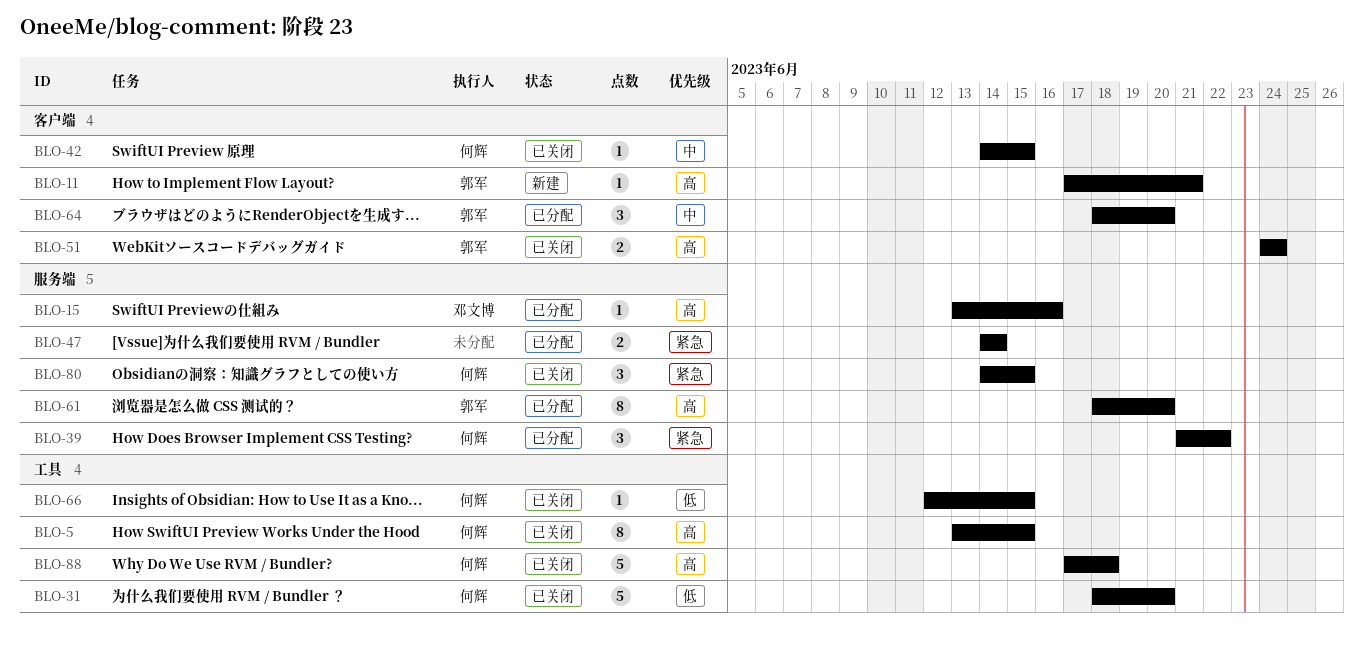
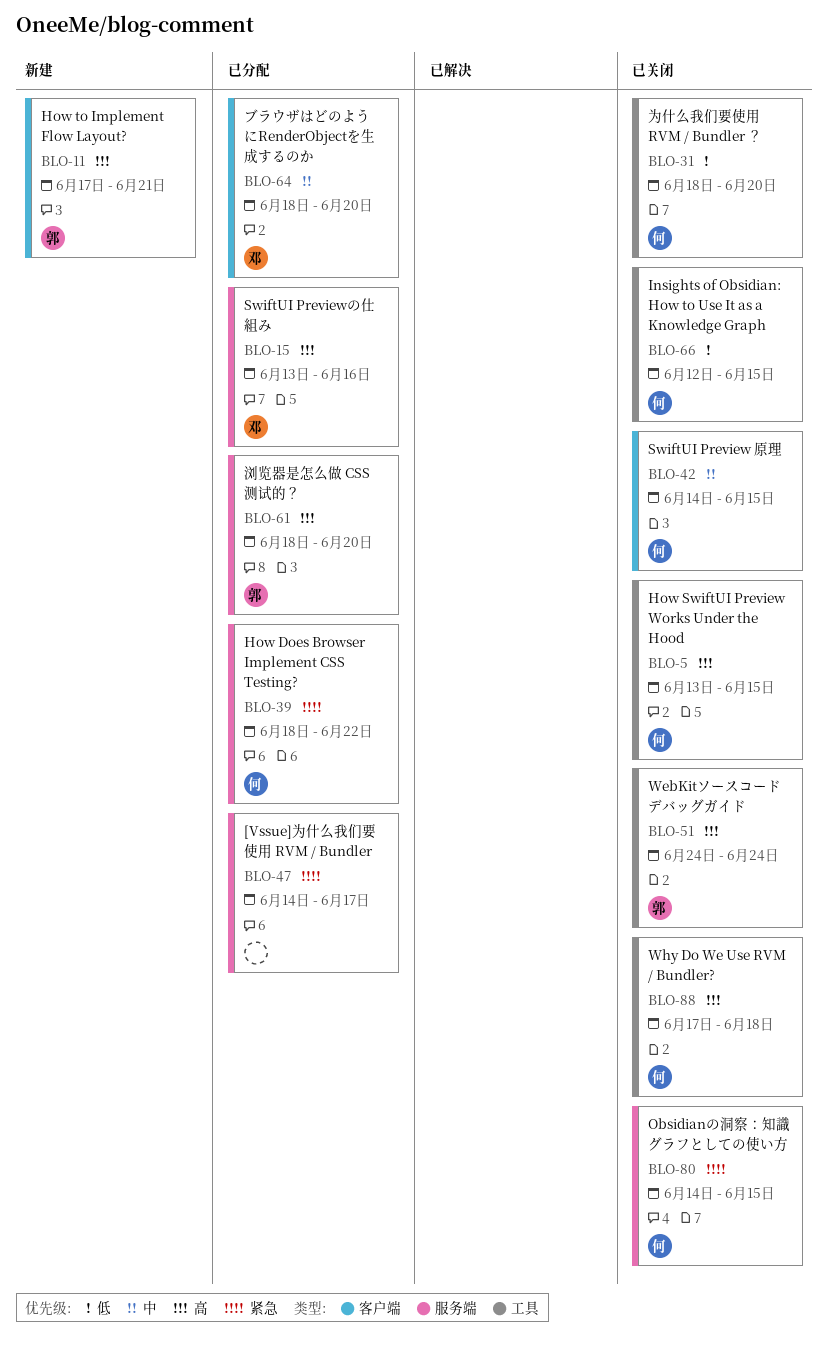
BLO-39, start: Jun 21 -> Jun 18
BLO-47, due: Jun 14 -> Jun 17
BLO-51, label: 客户端 -> 工具
BLO-64, owner: 郭军 -> 邓文博

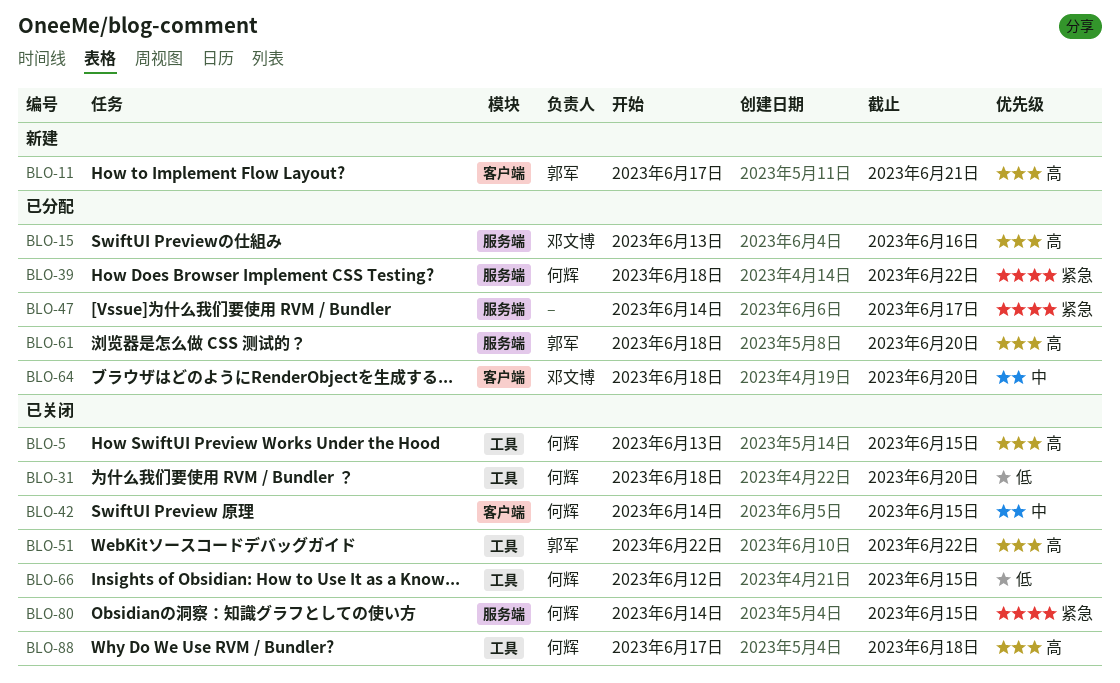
BLO-51, start: Jun 24 -> Jun 22
BLO-51, due: Jun 24 -> Jun 22

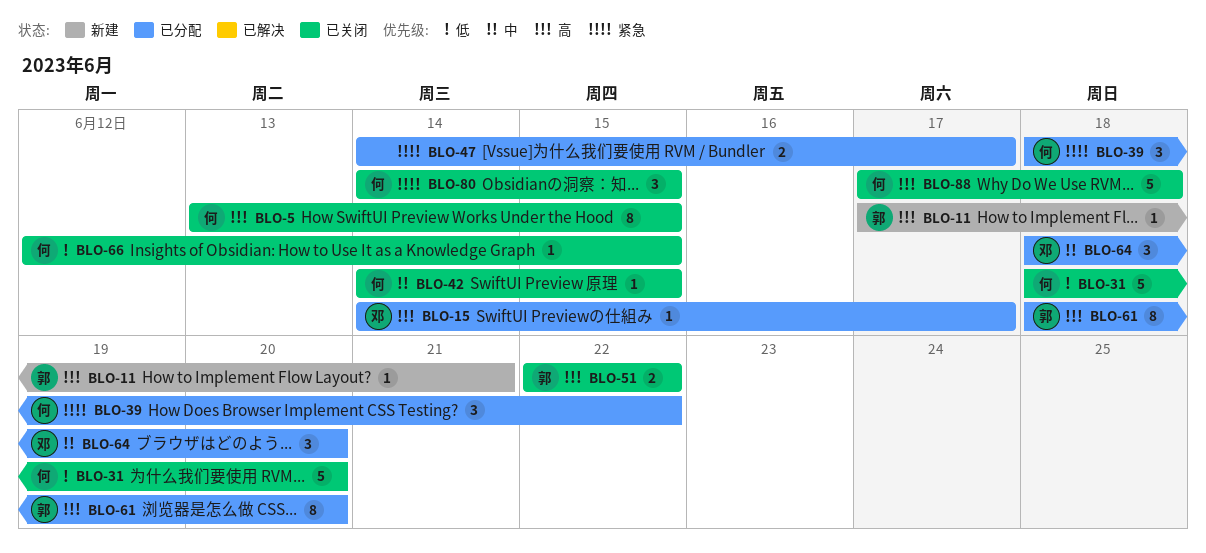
BLO-15, start: Jun 13 -> Jun 14
BLO-15, due: Jun 16 -> Jun 17

